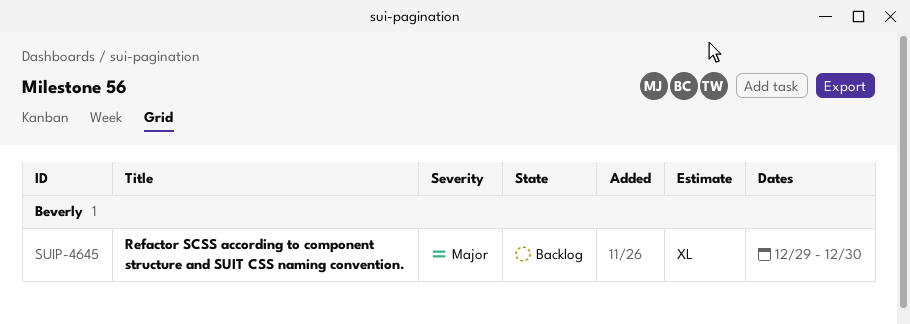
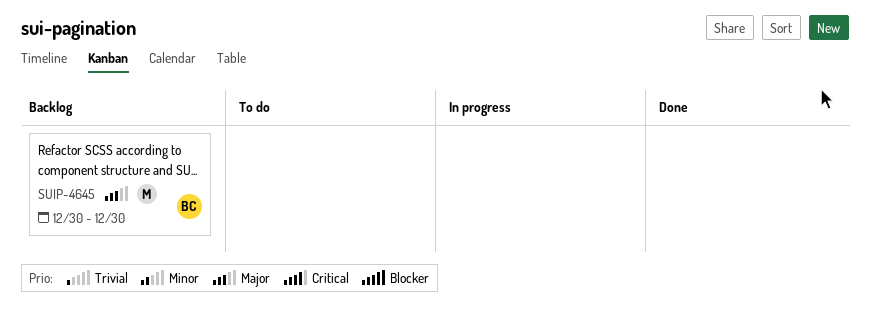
SUIP-4645, estimate: XL -> M
SUIP-4645, start: Dec 29 -> Dec 30

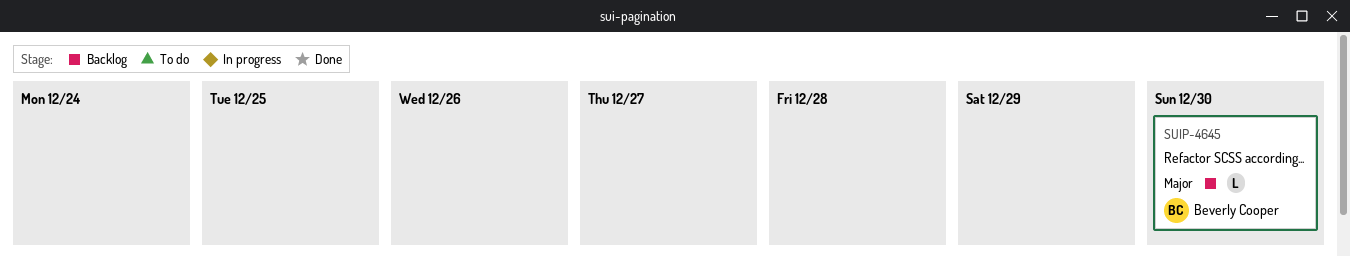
SUIP-4645, estimate: M -> L

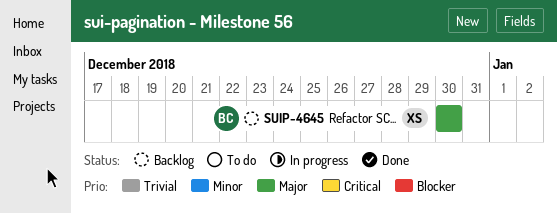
SUIP-4645, estimate: L -> XS

